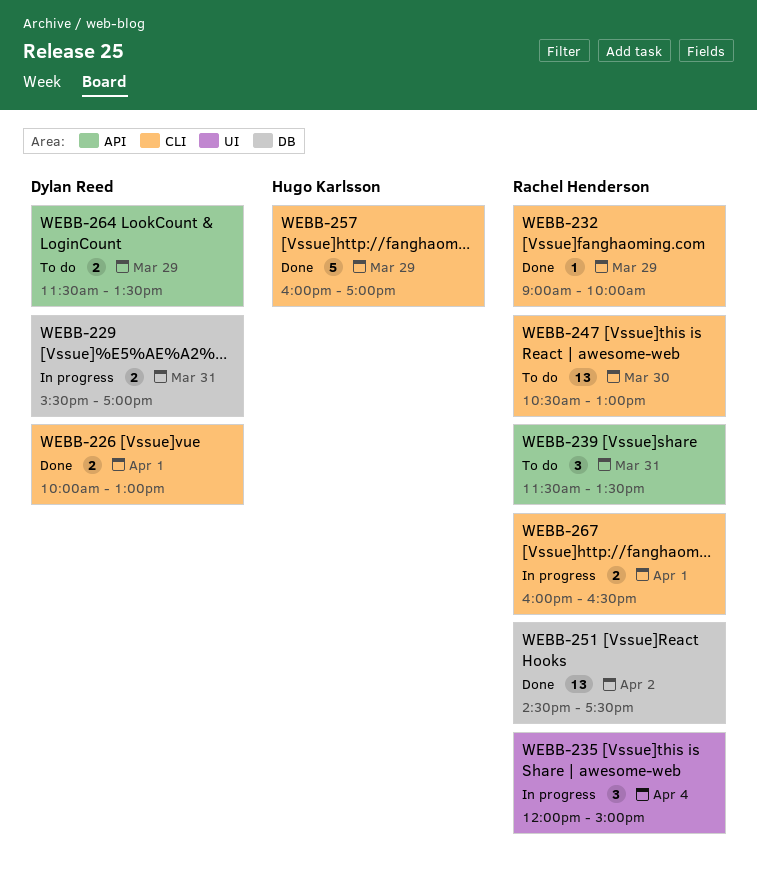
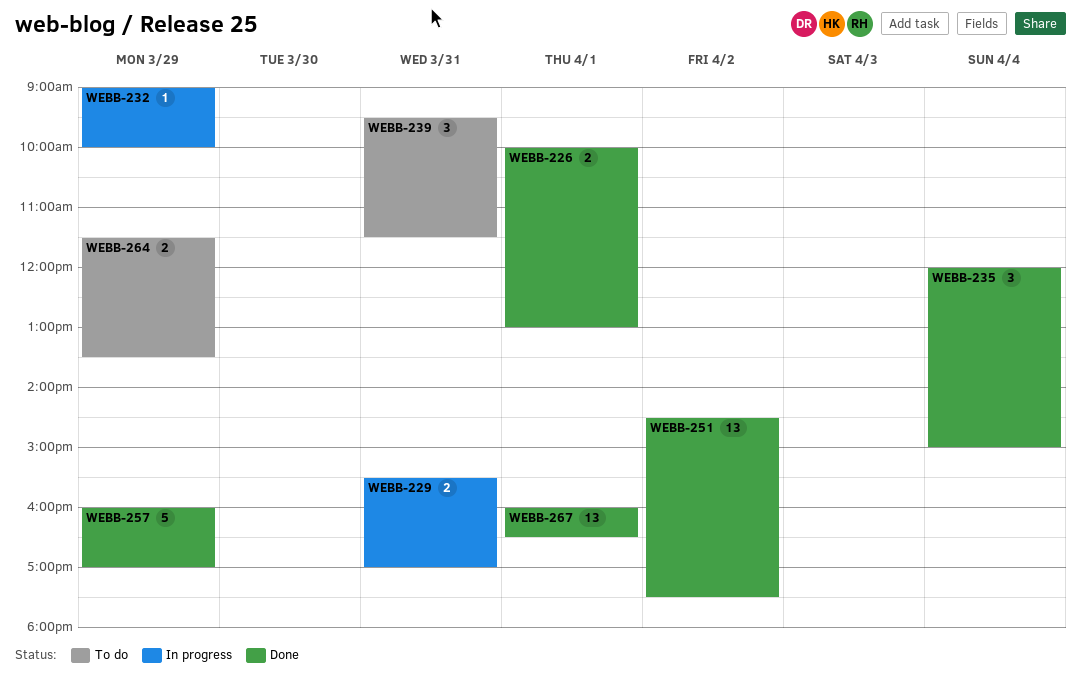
WEBB-232, status: Done -> In progress
WEBB-235, status: In progress -> Done
WEBB-239, begins: 11:30 -> 09:30
WEBB-239, ends: 13:30 -> 11:30
WEBB-247: present -> none
WEBB-267, status: In progress -> Done
WEBB-267, estimate: 2 -> 13

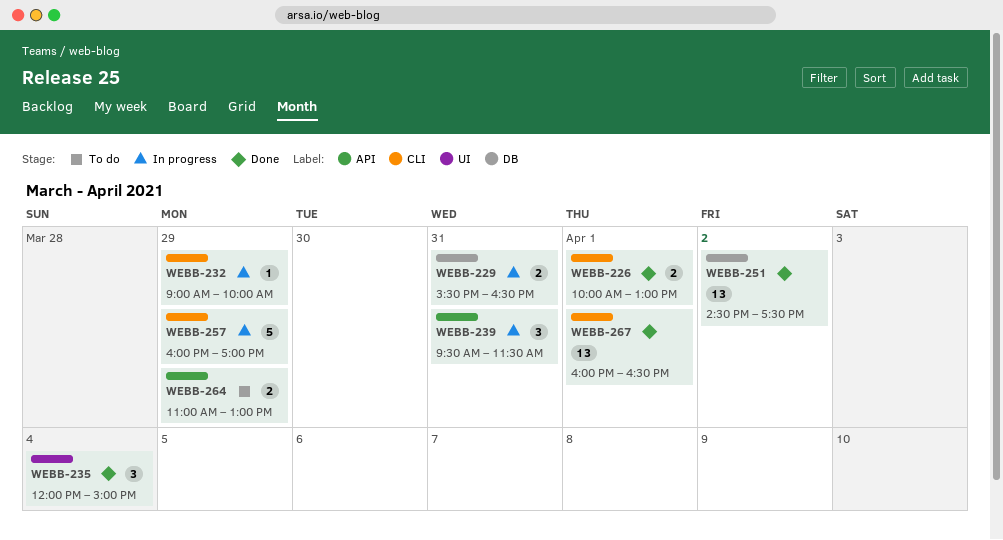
WEBB-229, ends: 17:00 -> 16:30
WEBB-239, status: To do -> In progress
WEBB-257, status: Done -> In progress
WEBB-264, begins: 11:30 -> 11:00
WEBB-264, ends: 13:30 -> 13:00

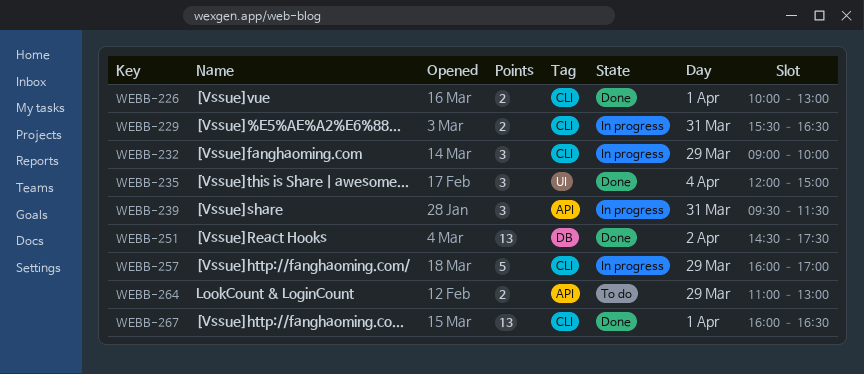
WEBB-229, label: DB -> CLI
WEBB-232, estimate: 1 -> 3

